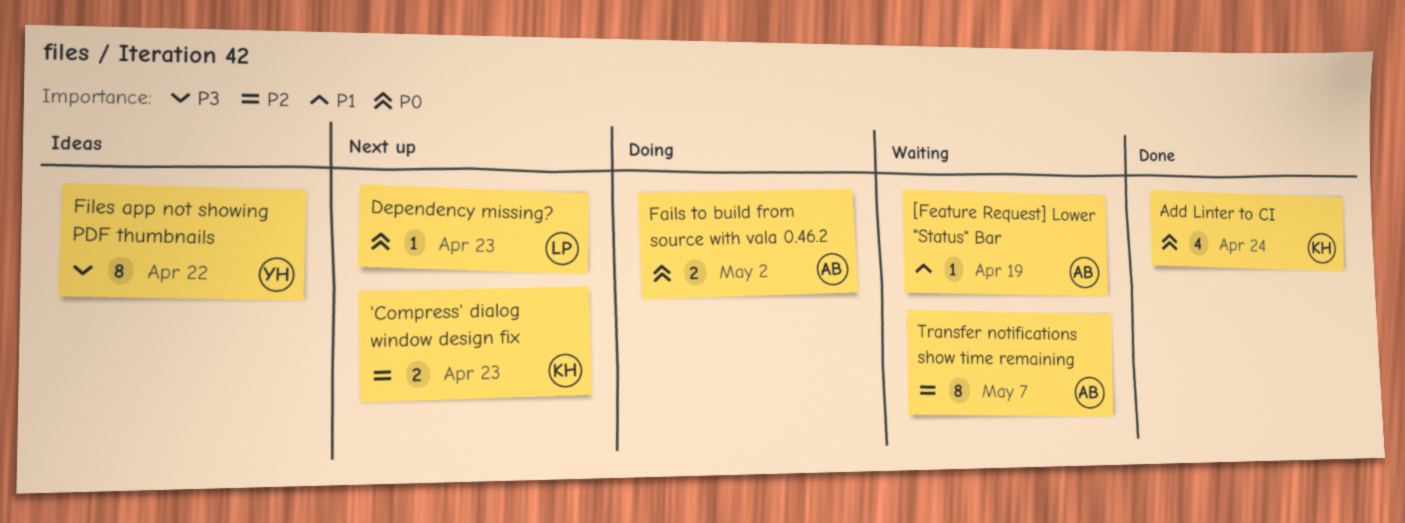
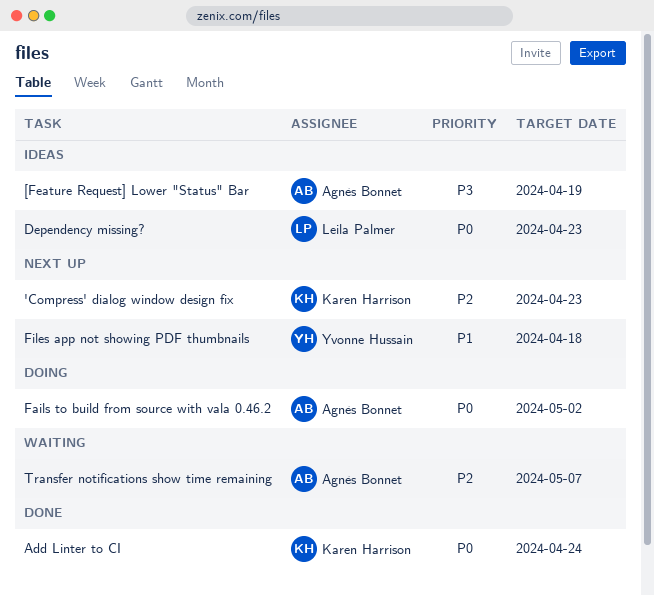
[Feature Request] Lower "Status" Bar, status: Waiting -> Ideas
[Feature Request] Lower "Status" Bar, priority: P1 -> P3
Dependency missing?, status: Next up -> Ideas
Files app not showing PDF thumbnails, status: Ideas -> Next up
Files app not showing PDF thumbnails, priority: P3 -> P1
Files app not showing PDF thumbnails, due: Apr 22 -> Apr 18

